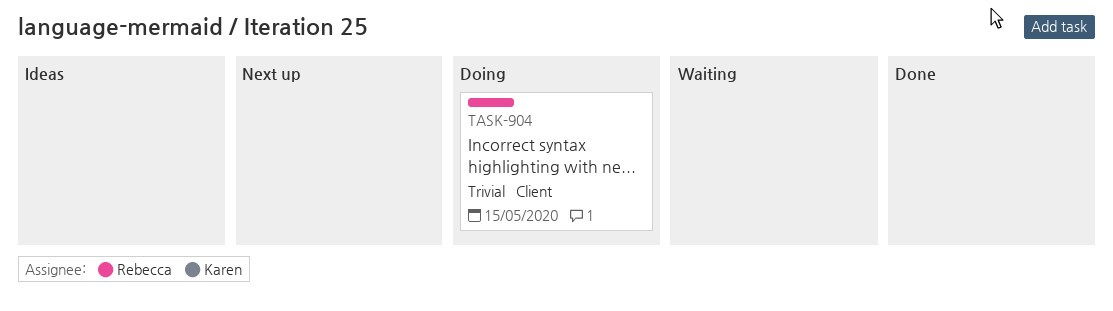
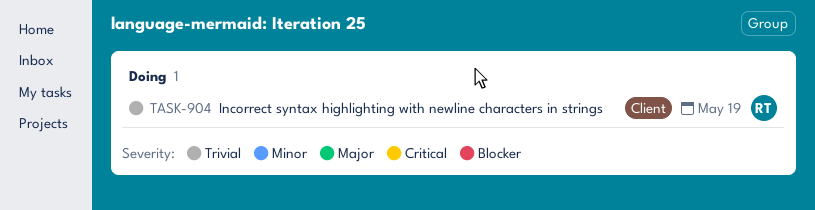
TASK-904, due: May 15 -> May 19

